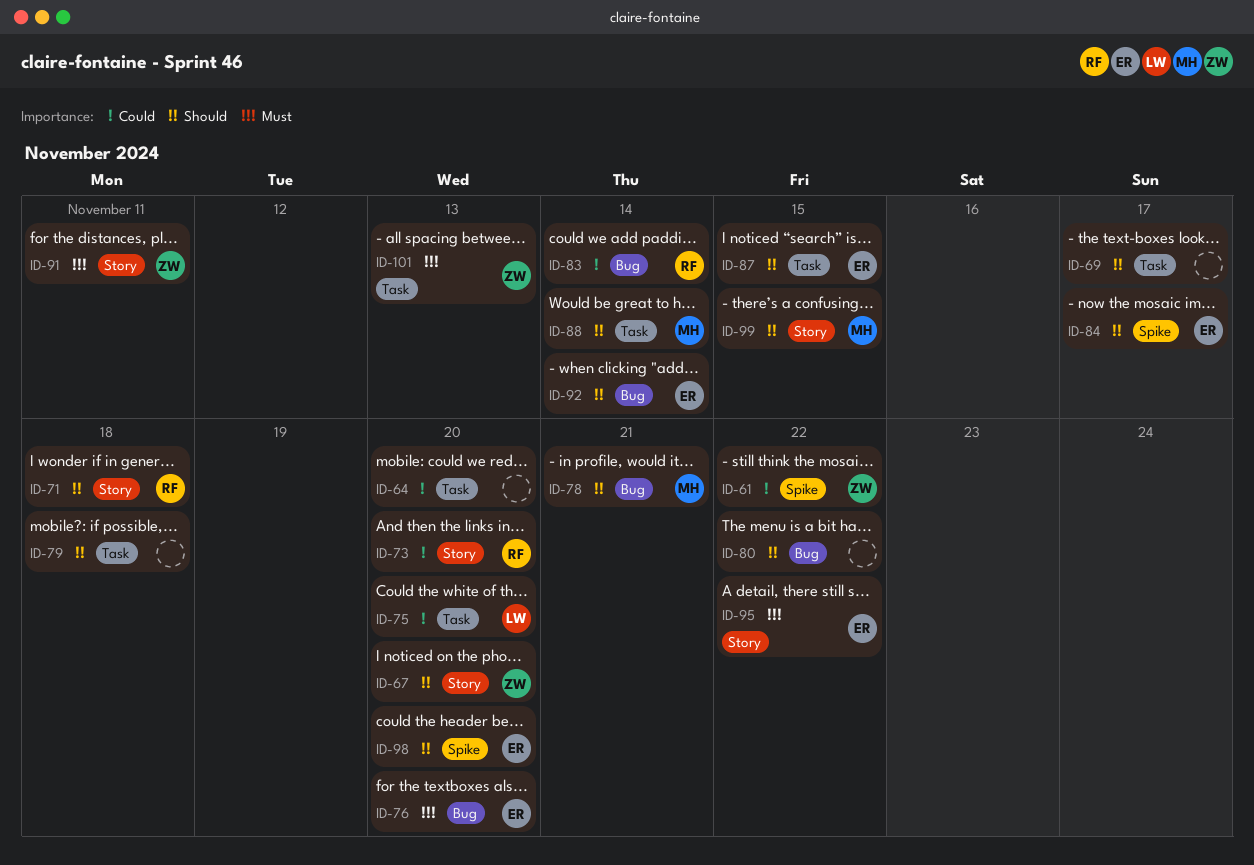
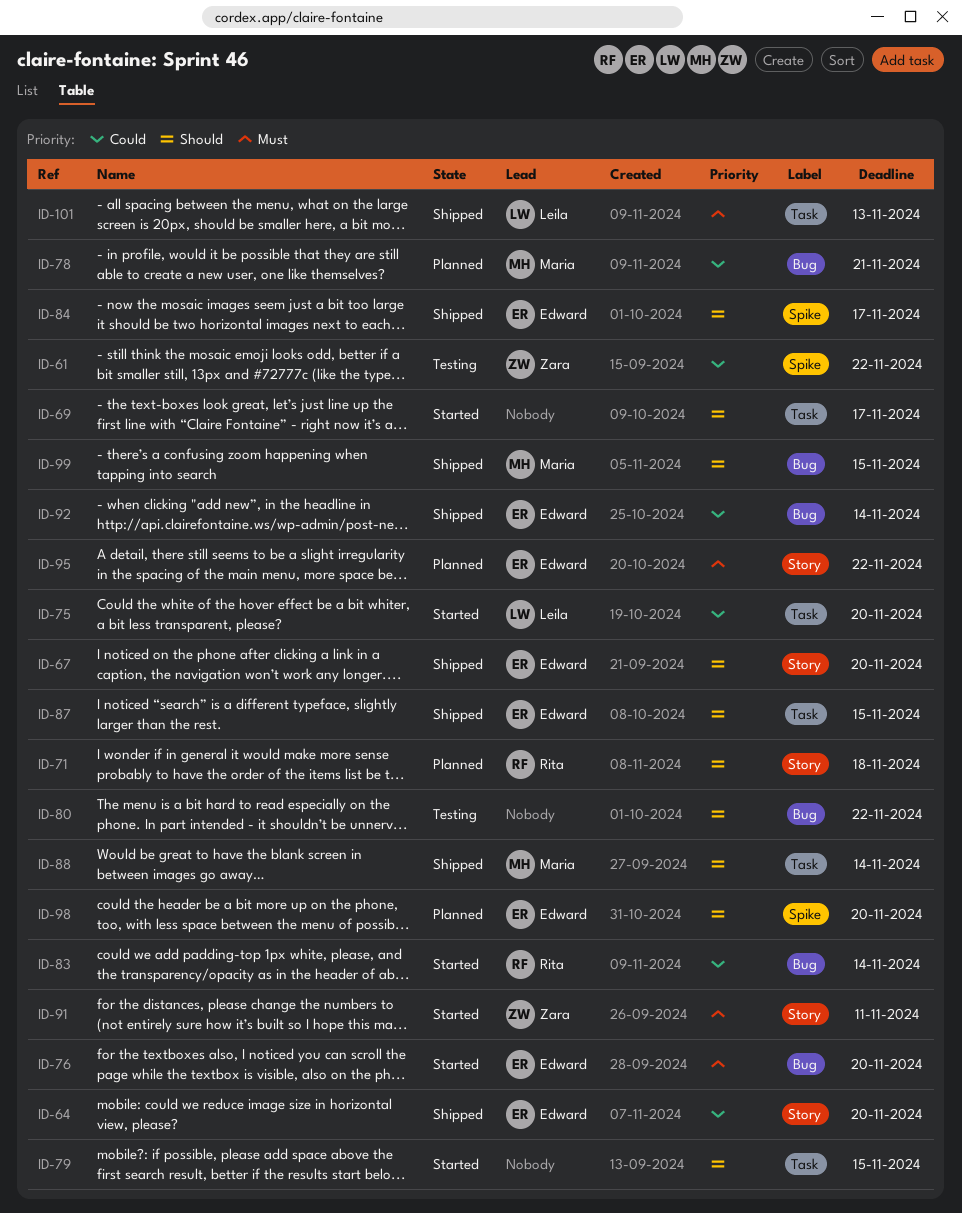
ID-64, owner: none -> Edward
ID-64, label: Task -> Story
ID-67, owner: Zara -> Edward
ID-73: present -> none
ID-78, priority: Should -> Could
ID-79, due: Nov 18 -> Nov 15
ID-92, priority: Should -> Could
ID-99, label: Story -> Bug
ID-101, owner: Zara -> Leila

